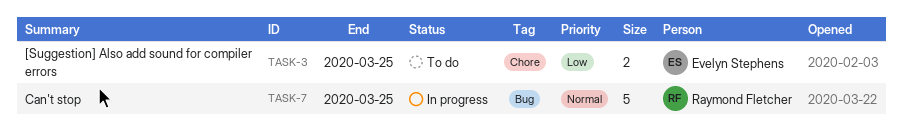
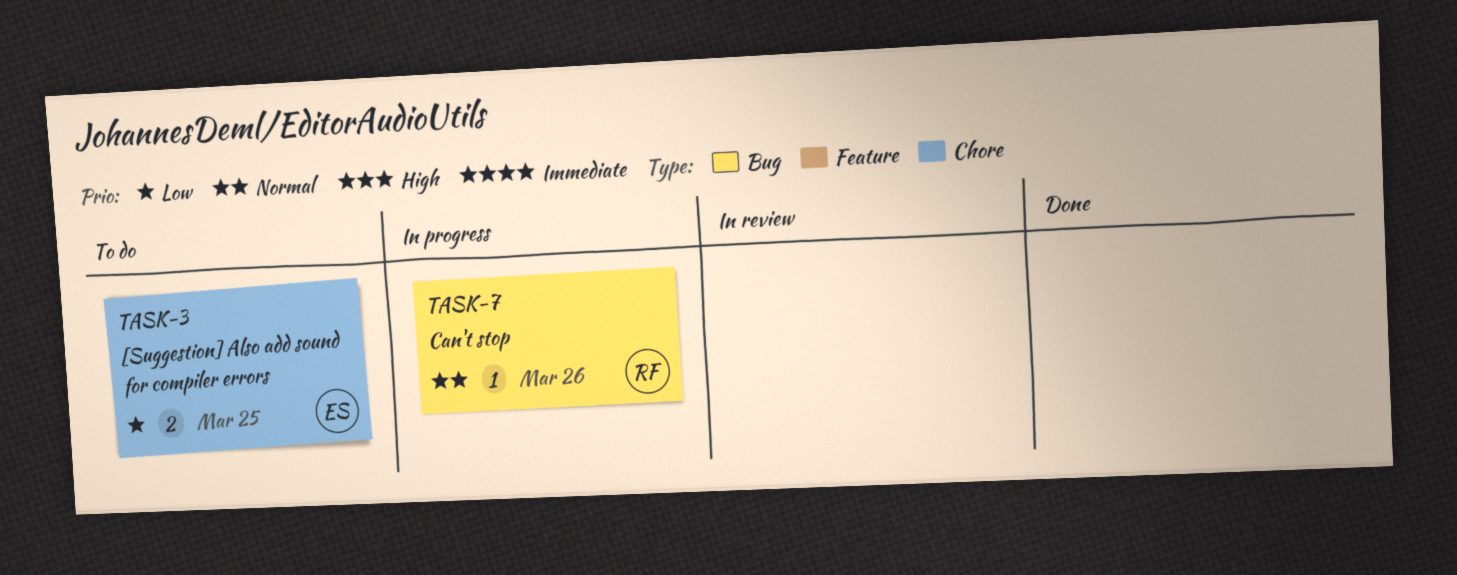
TASK-7, estimate: 5 -> 1
TASK-7, due: Mar 25 -> Mar 26

